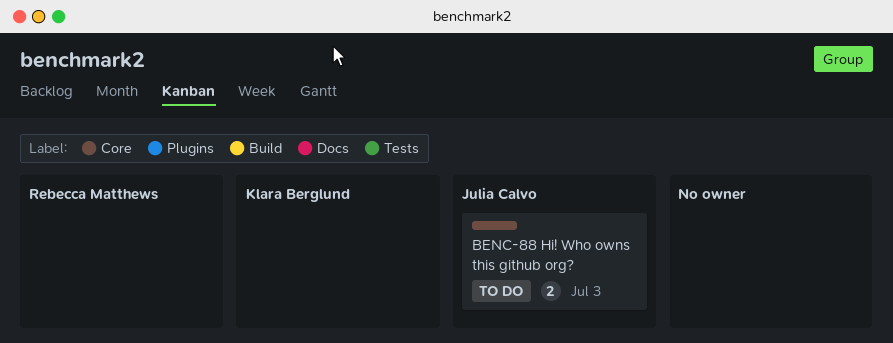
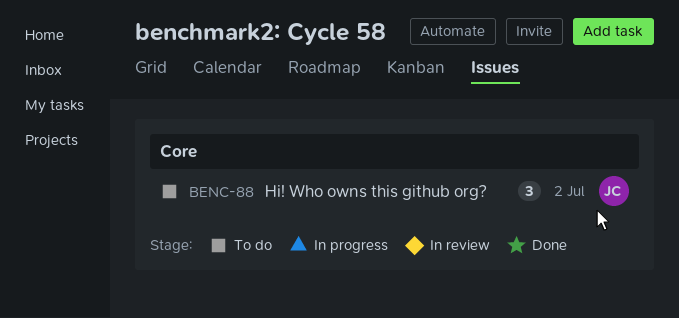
BENC-88, estimate: 2 -> 3
BENC-88, due: Jul 3 -> Jul 2

